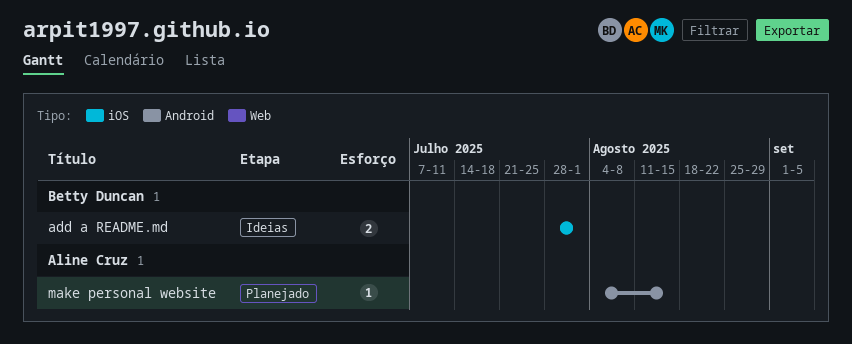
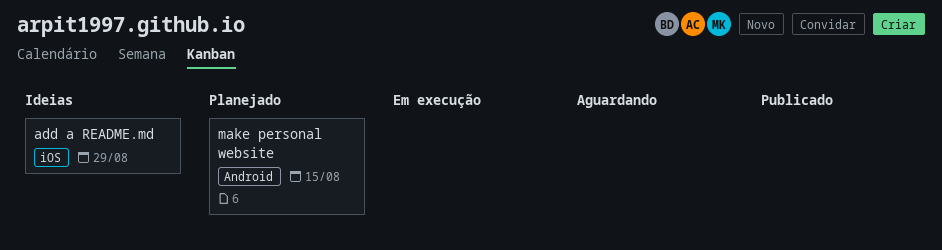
add a README.md, due: Aug 1 -> Aug 29

